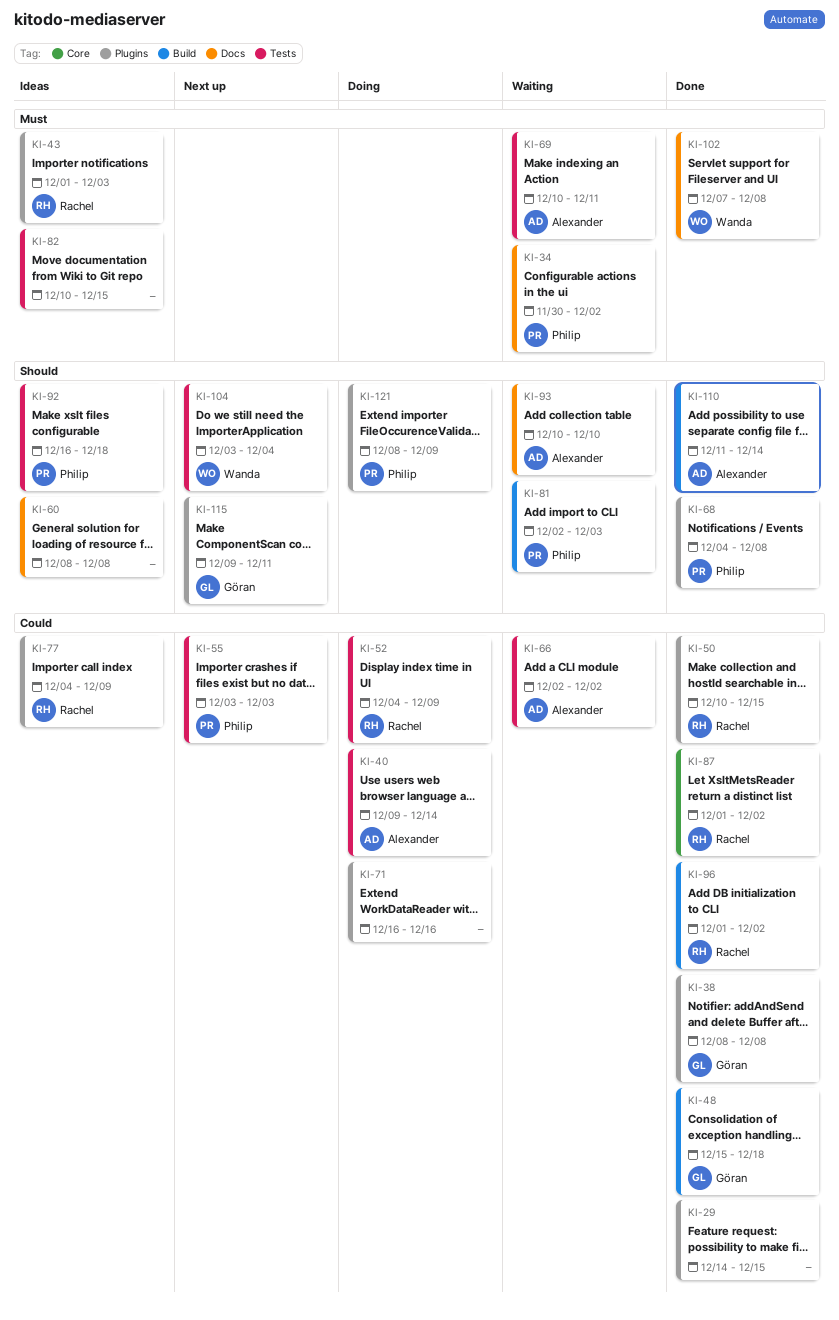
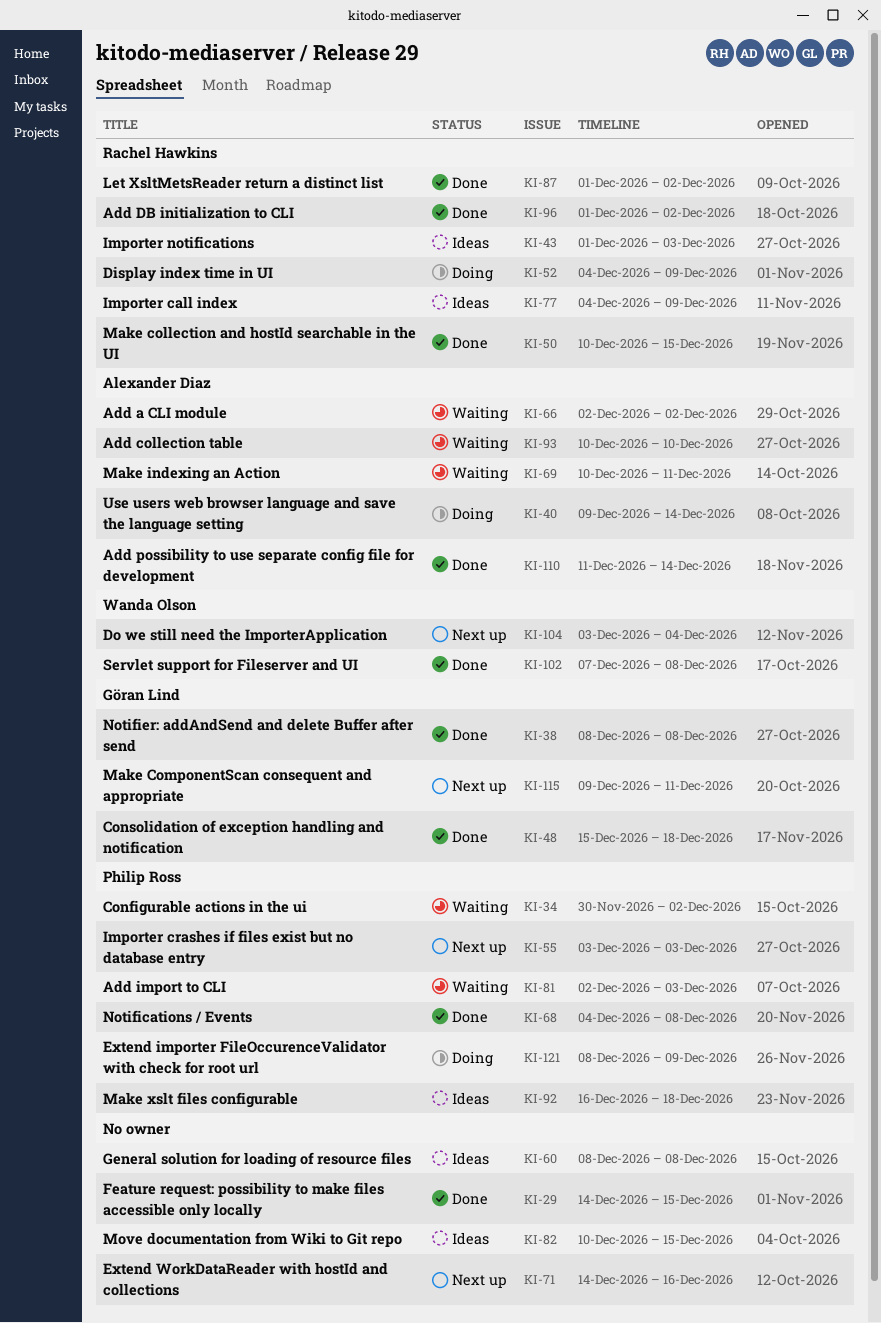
KI-71, status: Doing -> Next up
KI-71, start: Dec 16 -> Dec 14

